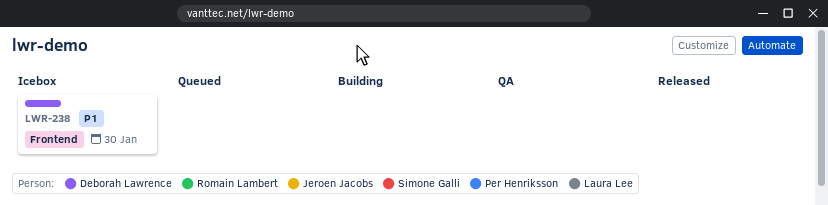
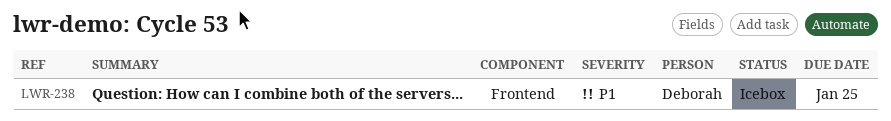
LWR-238, due: Jan 30 -> Jan 25

